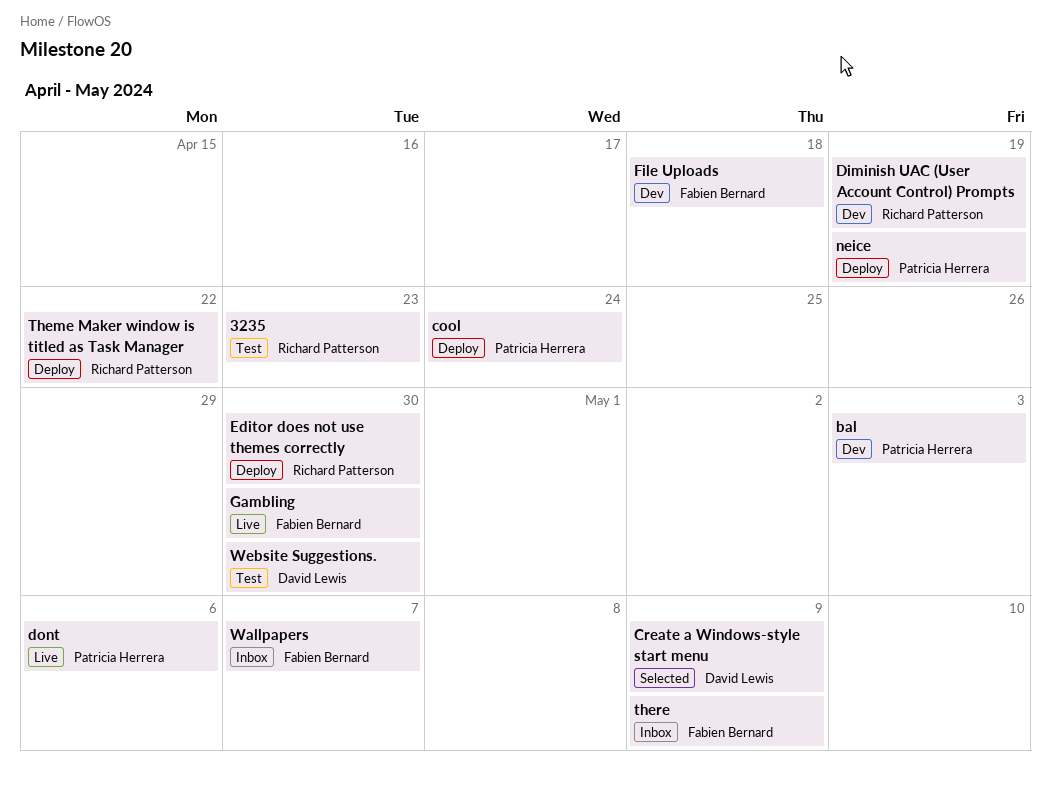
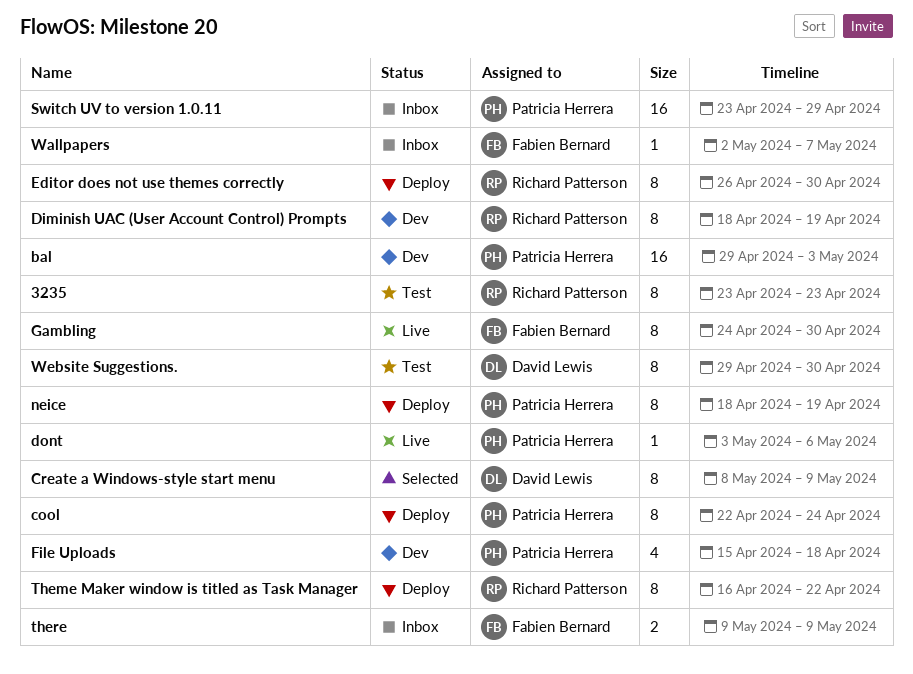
File Uploads, owner: Fabien Bernard -> Patricia Herrera
Switch UV to version 1.0.11: none -> present

